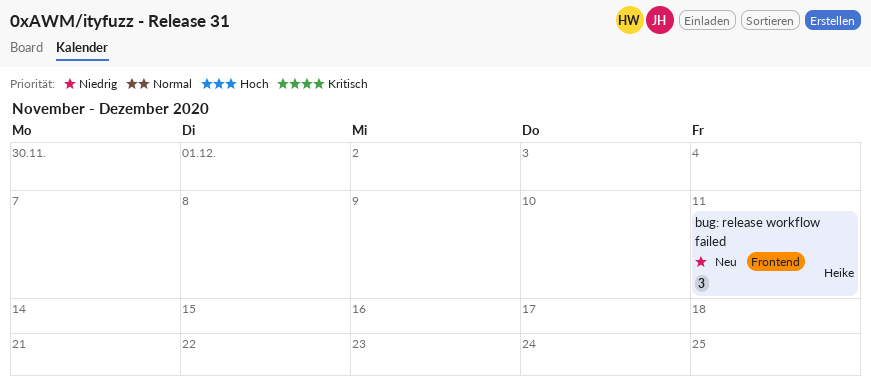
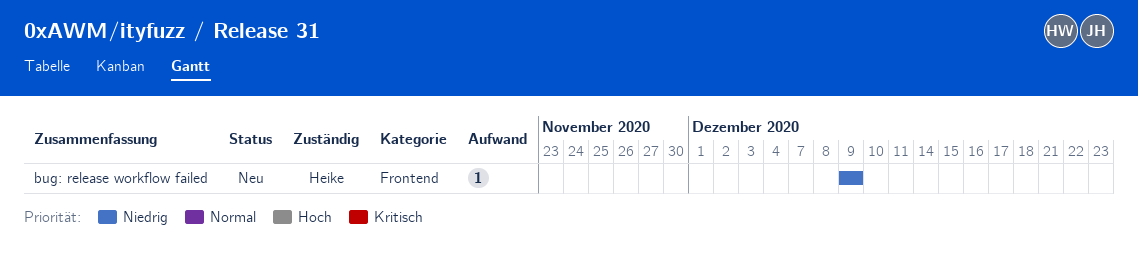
bug: release workflow failed, estimate: 3 -> 1
bug: release workflow failed, due: Dec 11 -> Dec 9

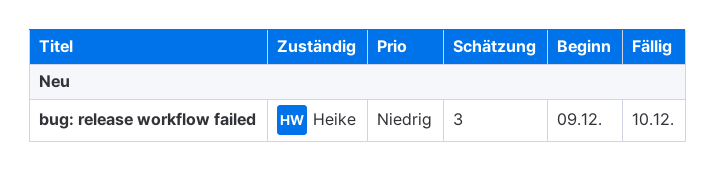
bug: release workflow failed, estimate: 1 -> 3
bug: release workflow failed, due: Dec 9 -> Dec 10

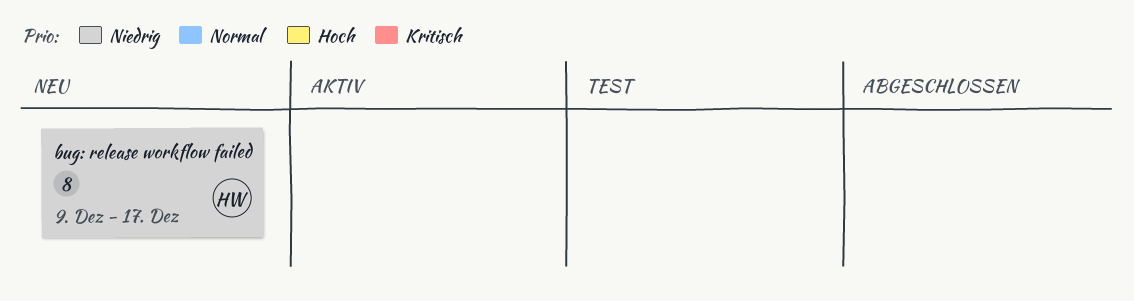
bug: release workflow failed, estimate: 3 -> 8
bug: release workflow failed, due: Dec 10 -> Dec 17

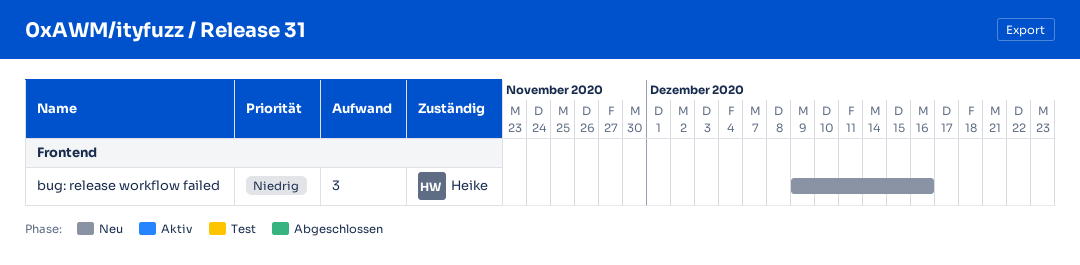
bug: release workflow failed, estimate: 8 -> 3
bug: release workflow failed, due: Dec 17 -> Dec 16

